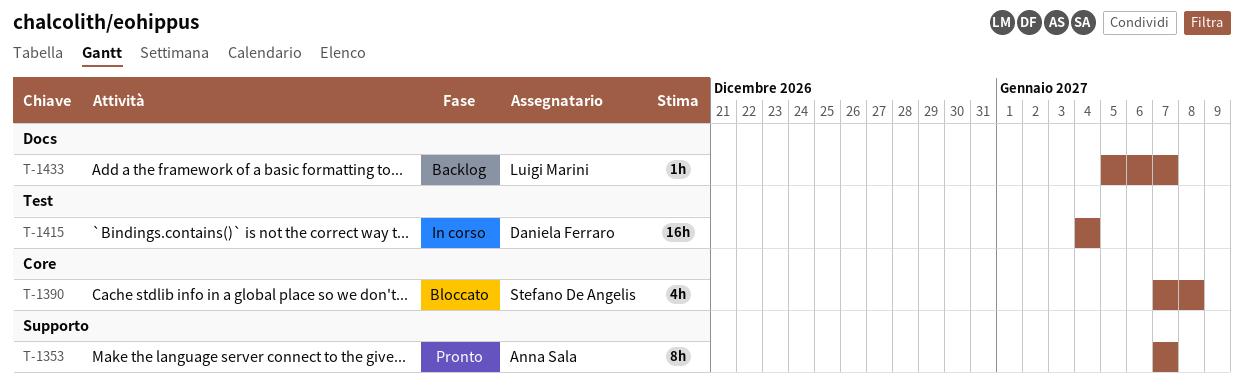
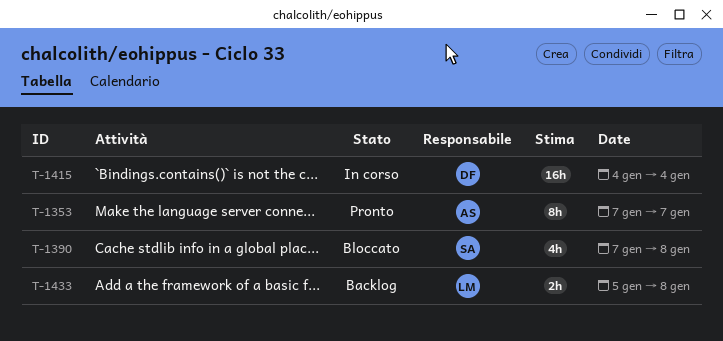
T-1433, estimate: 1h -> 2h
T-1433, due: Jan 7 -> Jan 8

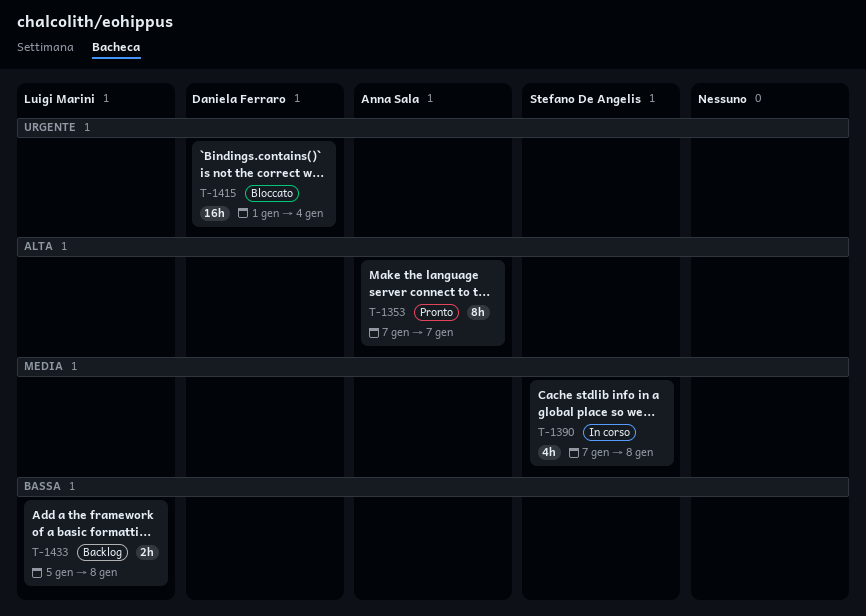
T-1390, status: Bloccato -> In corso
T-1415, status: In corso -> Bloccato
T-1415, start: Jan 4 -> Jan 1

